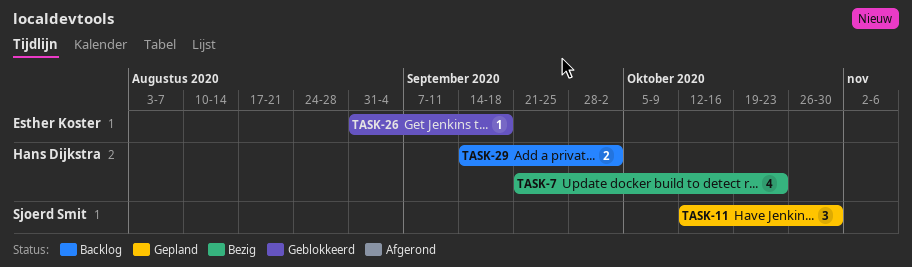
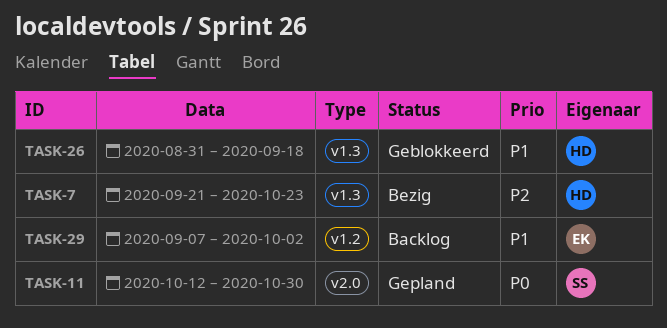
TASK-26, owner: Esther Koster -> Hans Dijkstra
TASK-29, owner: Hans Dijkstra -> Esther Koster
TASK-29, start: Sep 14 -> Sep 7

